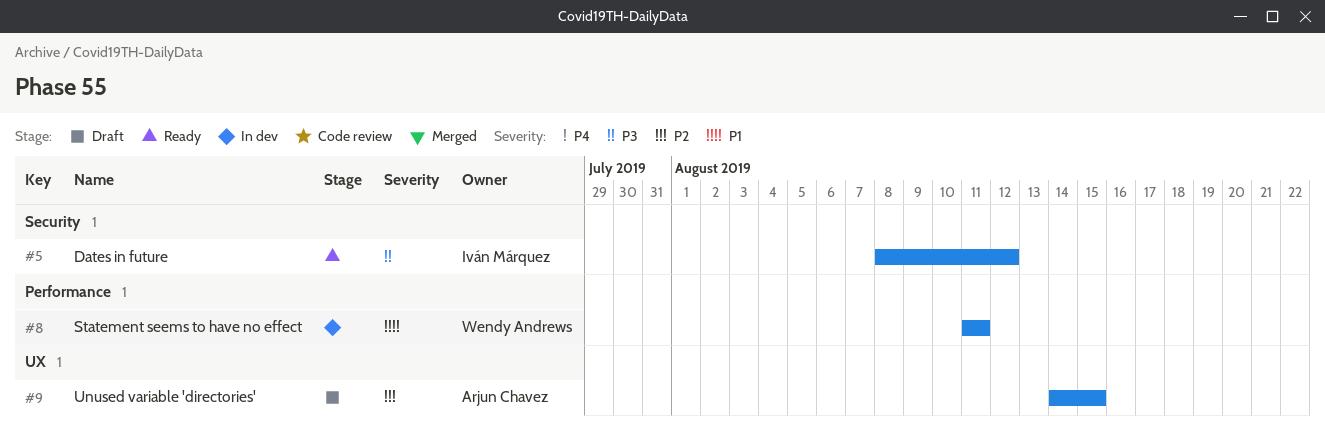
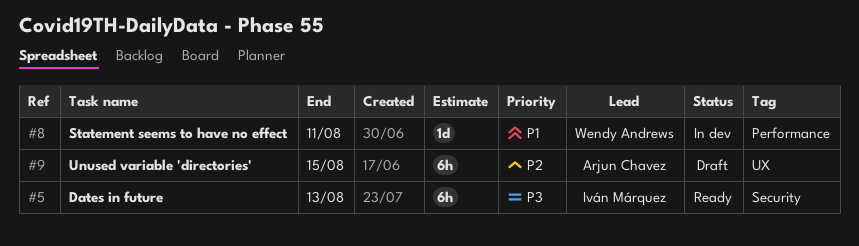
#5, due: Aug 12 -> Aug 13

